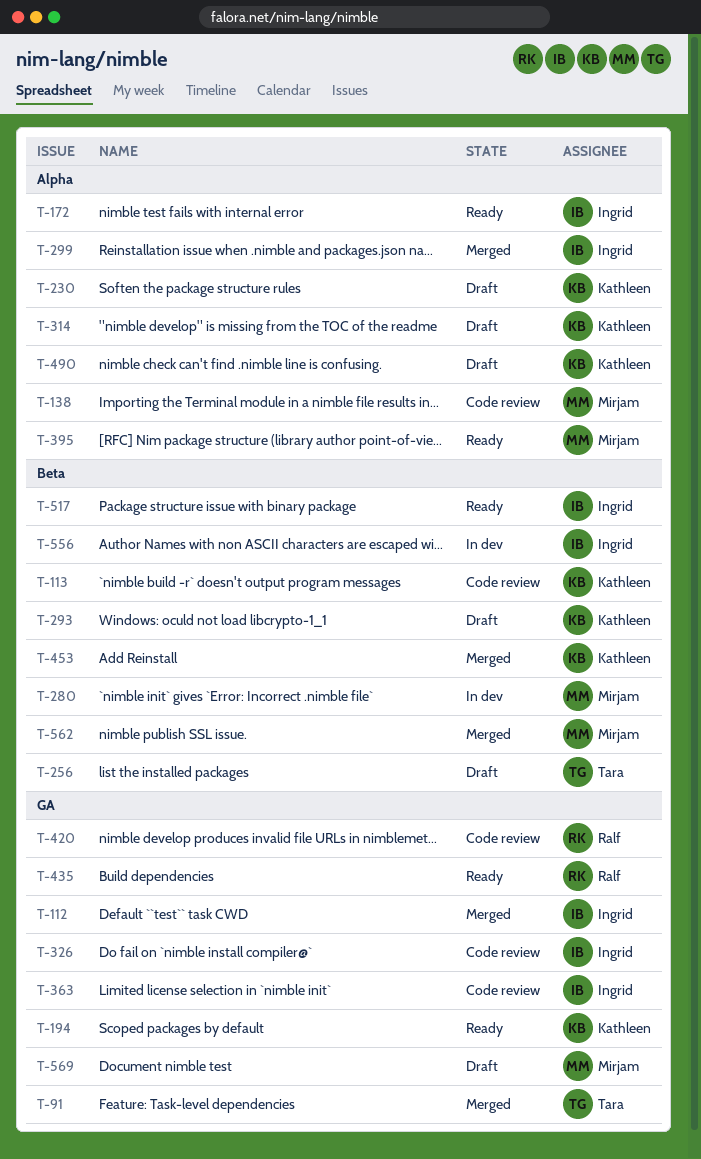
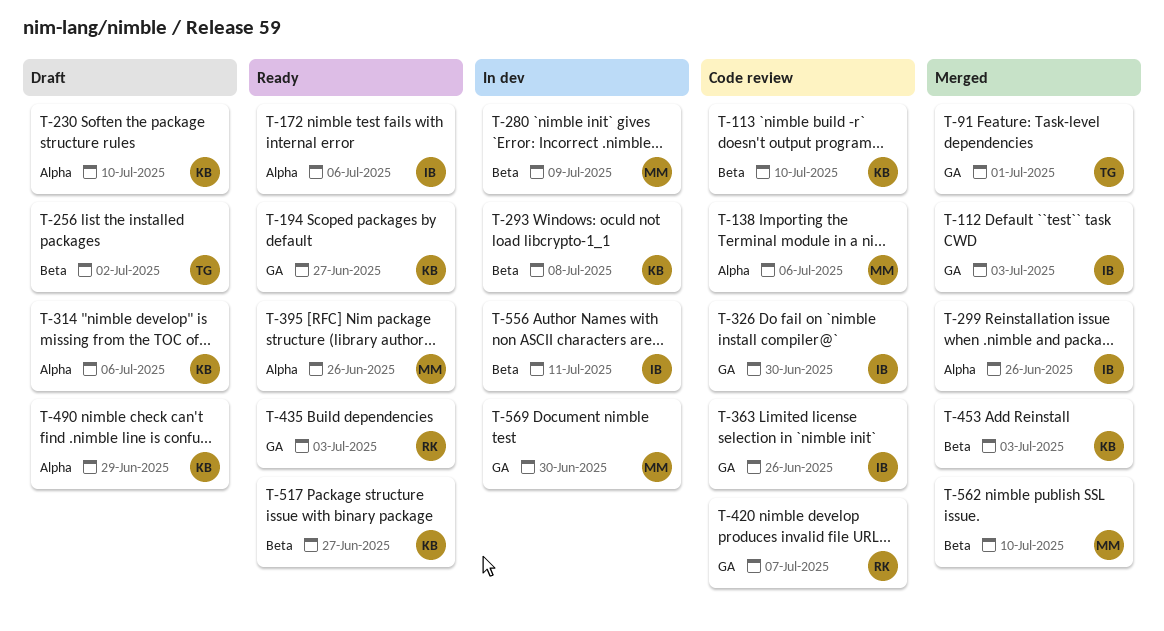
T-293, status: Draft -> In dev
T-517, owner: Ingrid -> Kathleen
T-569, status: Draft -> In dev

